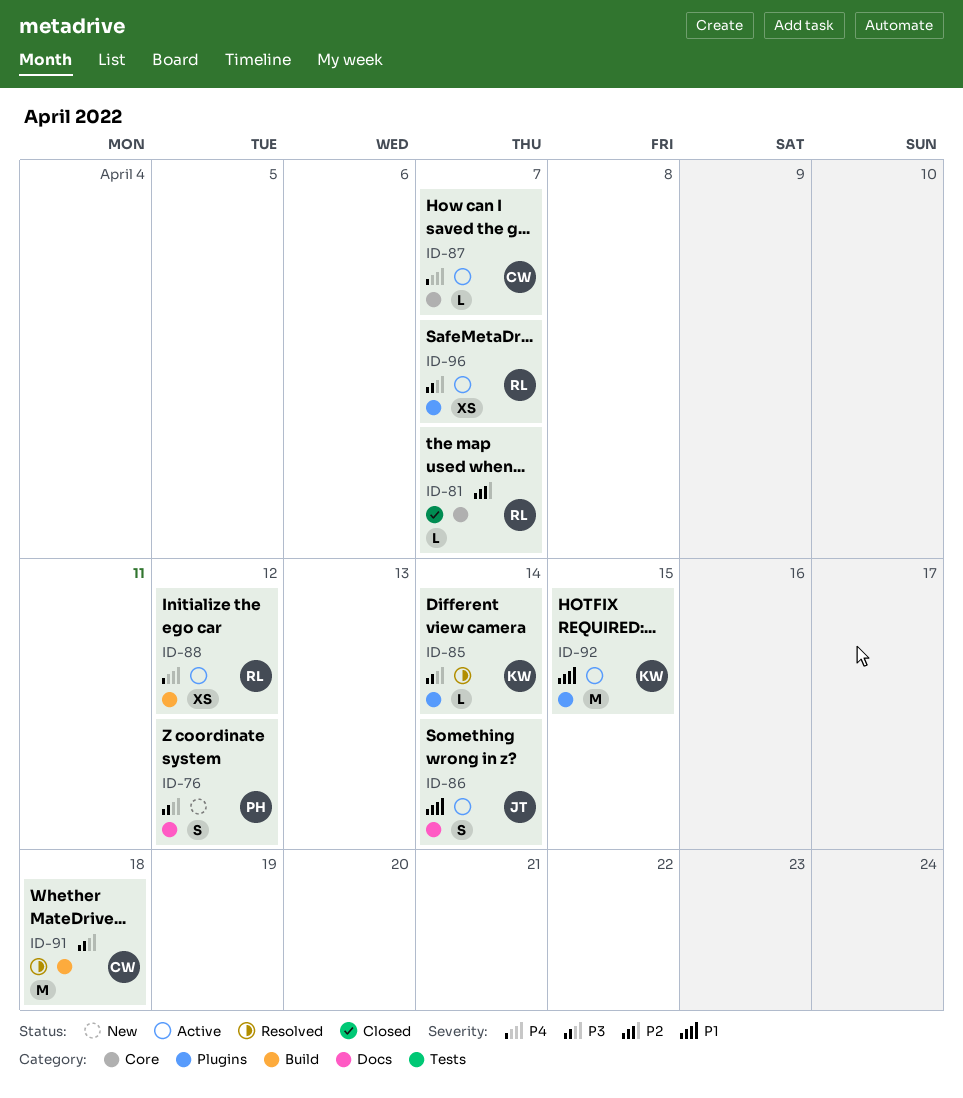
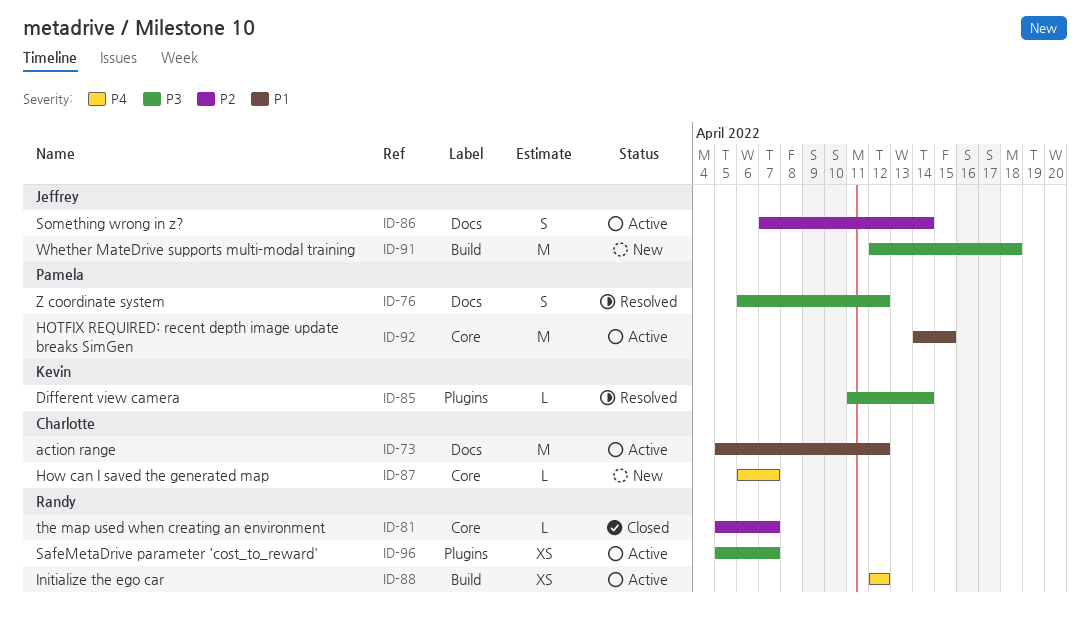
ID-73: none -> present
ID-76, status: New -> Resolved
ID-86, priority: P1 -> P2
ID-87, status: Active -> New
ID-91, status: Resolved -> New
ID-91, owner: Charlotte -> Jeffrey
ID-92, owner: Kevin -> Pamela
ID-92, label: Plugins -> Core

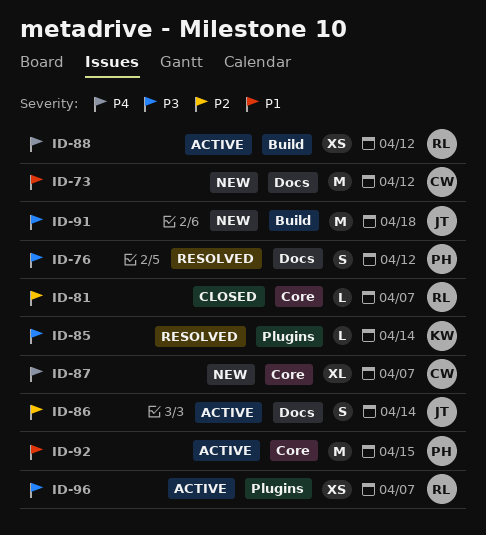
ID-73, status: Active -> New
ID-87, estimate: L -> XL

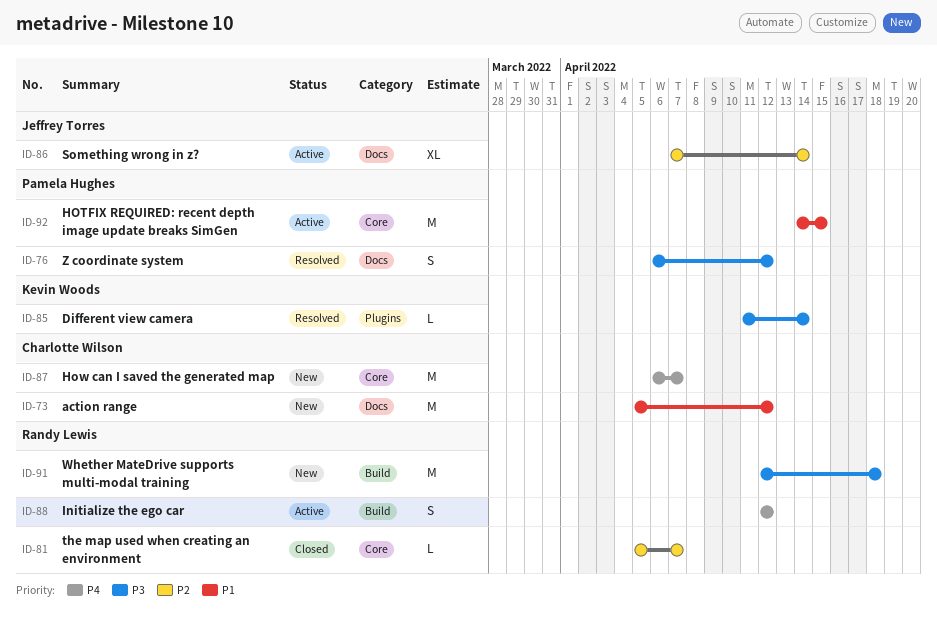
ID-86, estimate: S -> XL
ID-87, estimate: XL -> M
ID-88, estimate: XS -> S
ID-91, owner: Jeffrey Torres -> Randy Lewis
ID-96: present -> none

